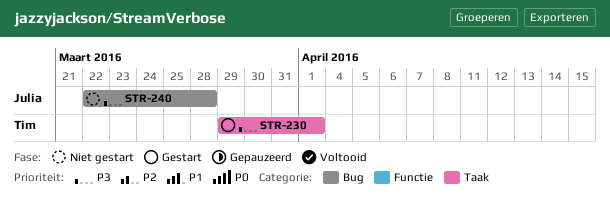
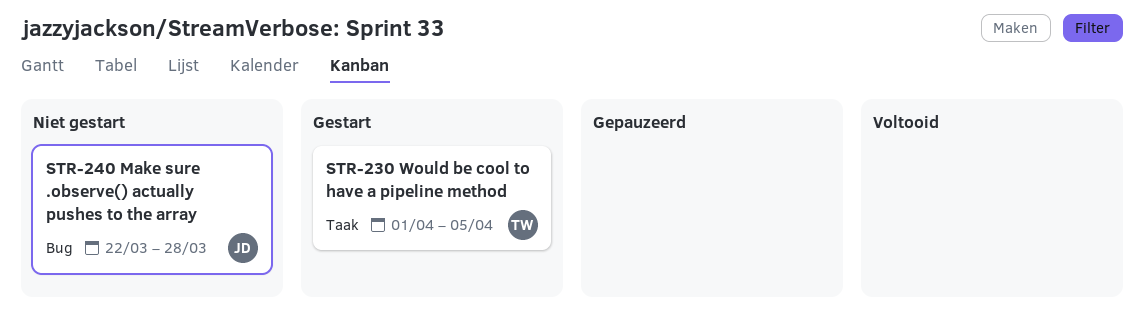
STR-230, start: Mar 29 -> Apr 1
STR-230, due: Apr 1 -> Apr 5

